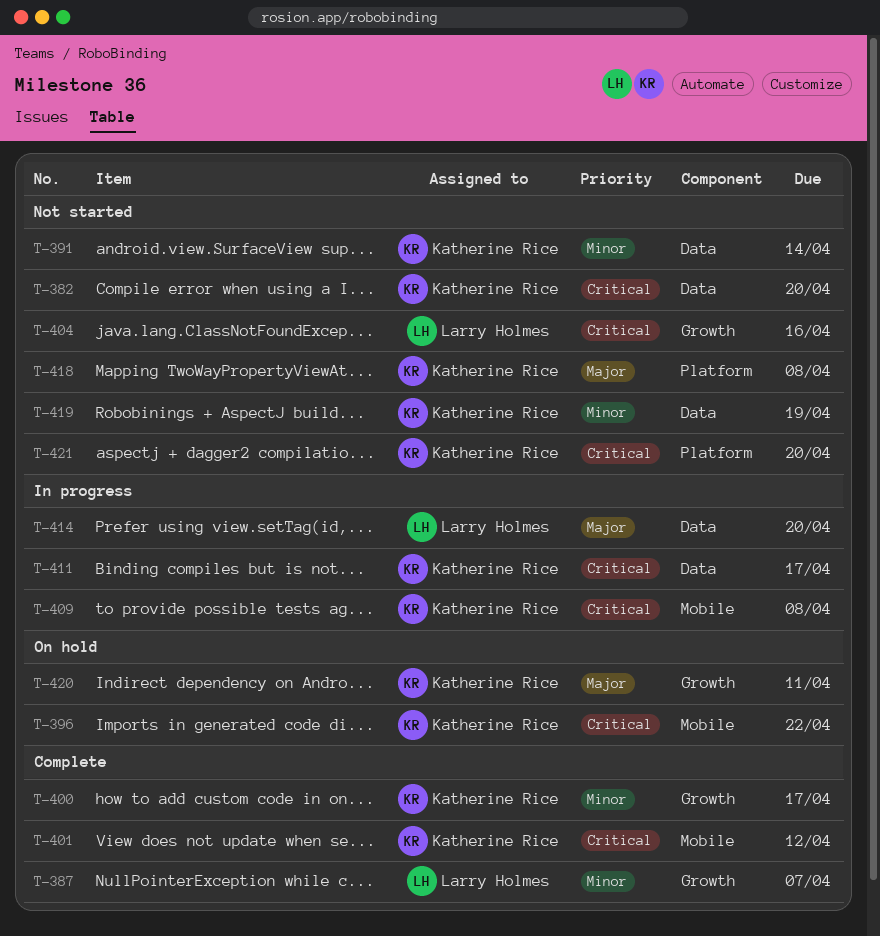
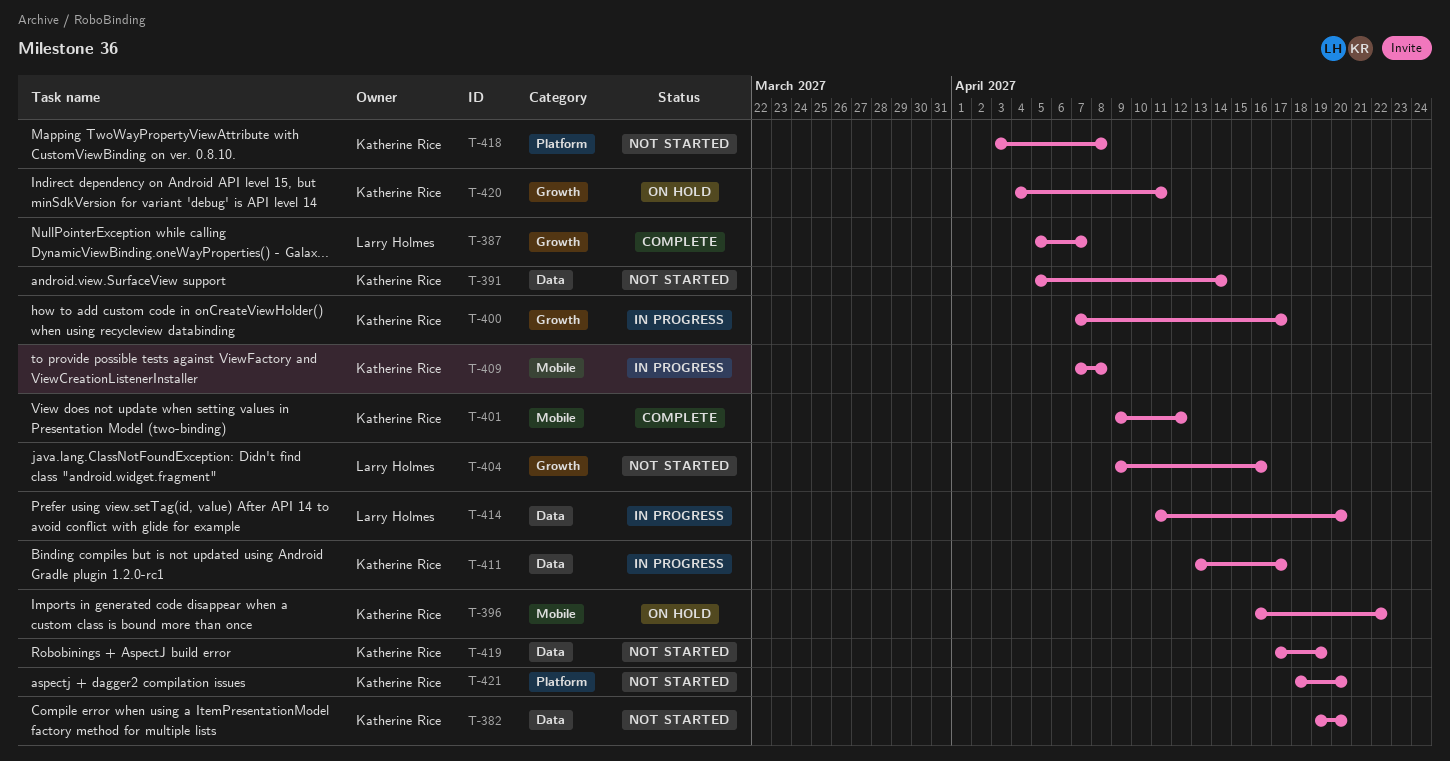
T-400, status: Complete -> In progress

